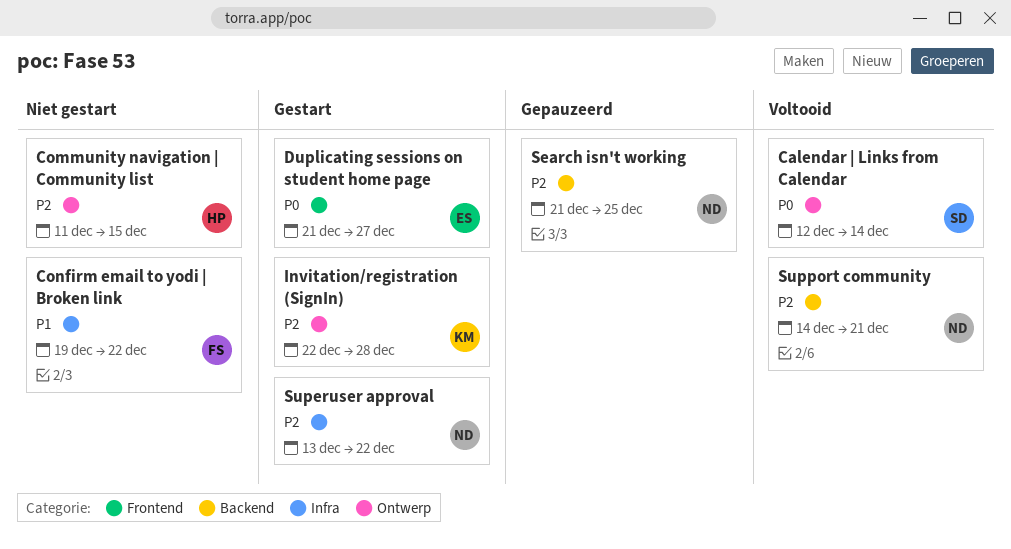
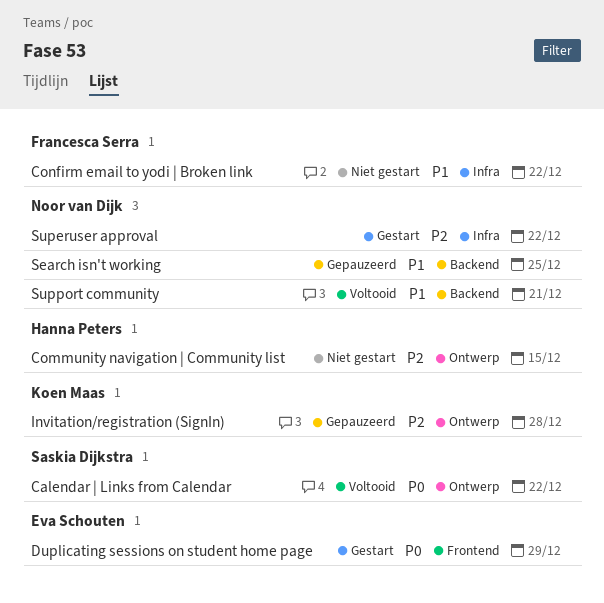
Calendar | Links from Calendar, due: Dec 14 -> Dec 22
Duplicating sessions on student home page, due: Dec 27 -> Dec 29
Invitation/registration (SignIn), status: Gestart -> Gepauzeerd
Search isn't working, priority: P2 -> P1
Support community, priority: P2 -> P1

